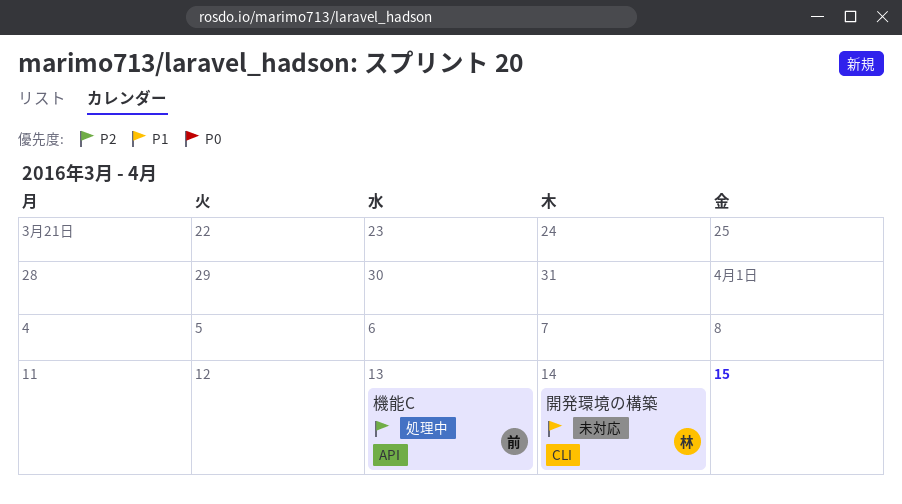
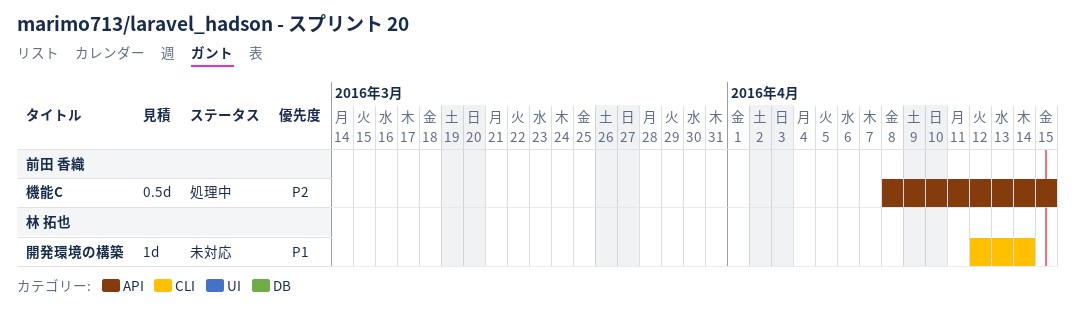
機能C, due: Apr 13 -> Apr 15

